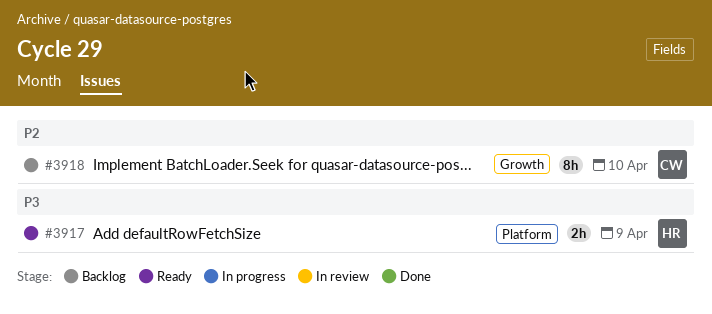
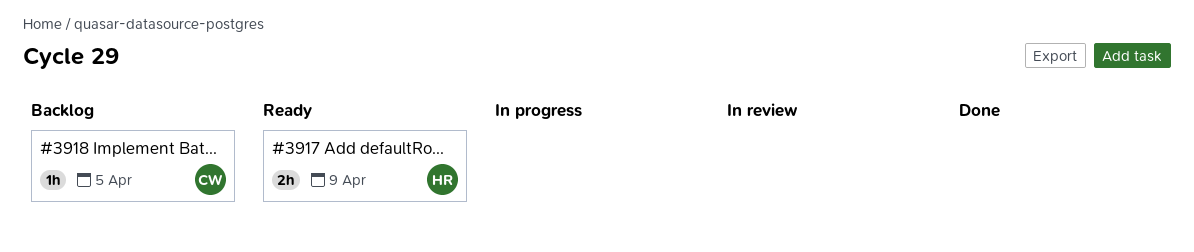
#3918, estimate: 8h -> 1h
#3918, due: Apr 10 -> Apr 5

